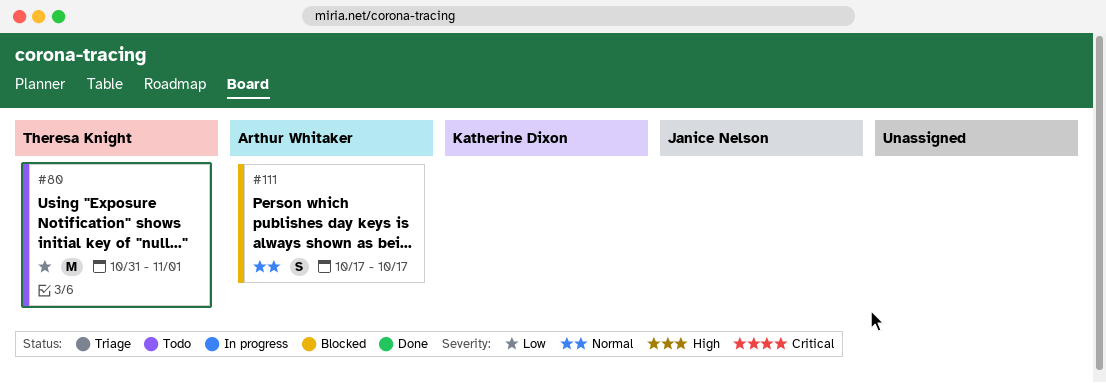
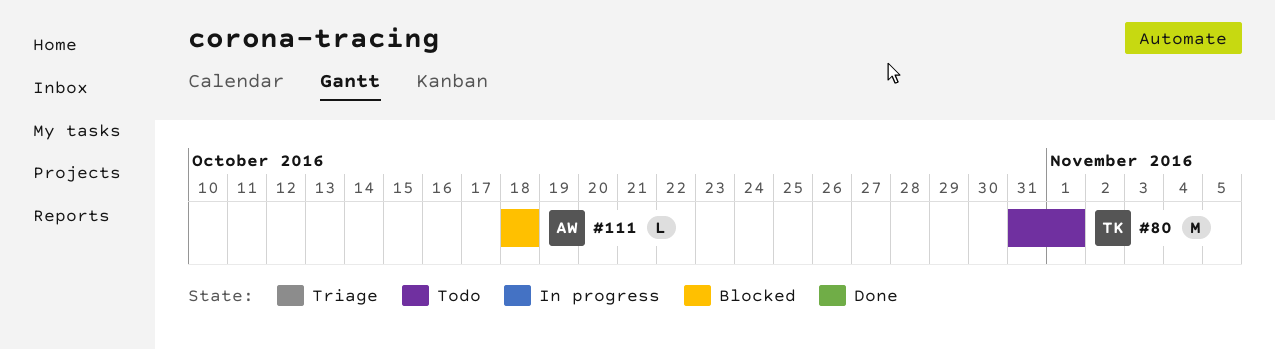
#111, estimate: S -> L
#111, start: Oct 17 -> Oct 18
#111, due: Oct 17 -> Oct 18

